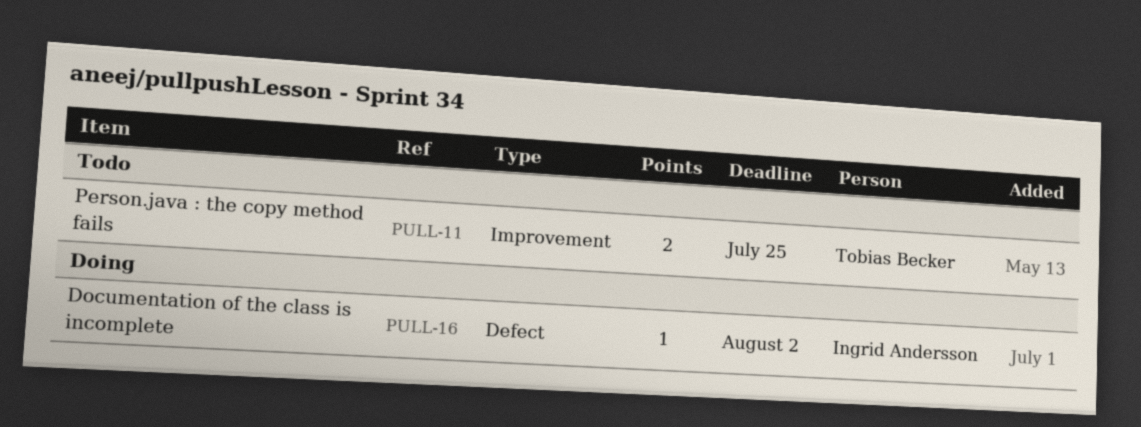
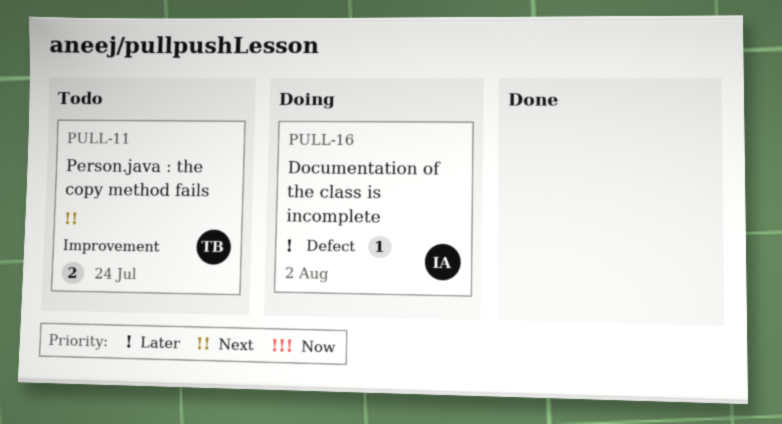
PULL-11, due: Jul 25 -> Jul 24

